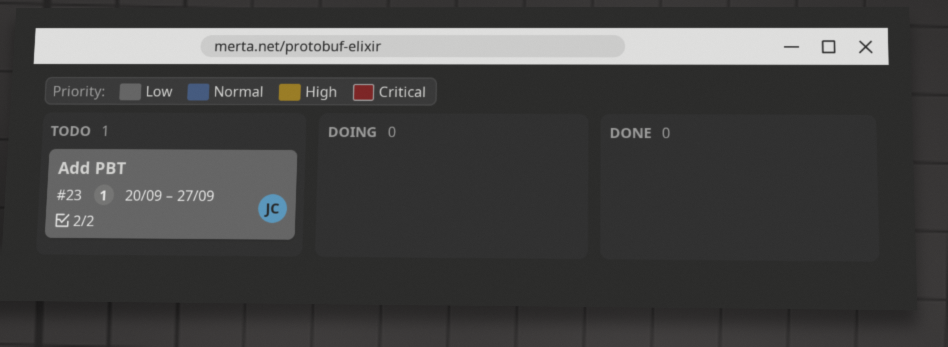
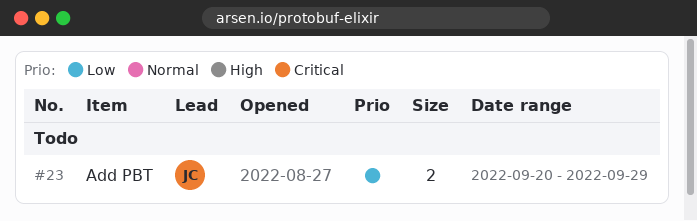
#23, estimate: 1 -> 2
#23, due: Sep 27 -> Sep 29

